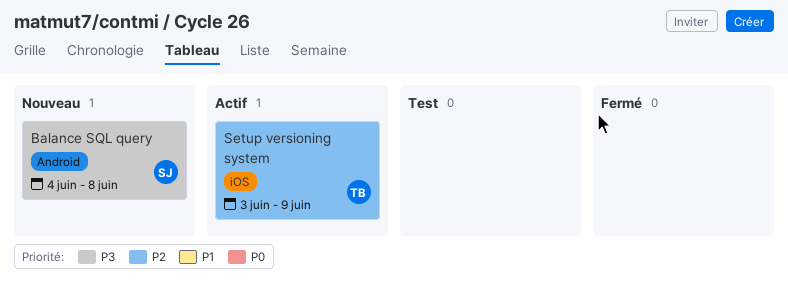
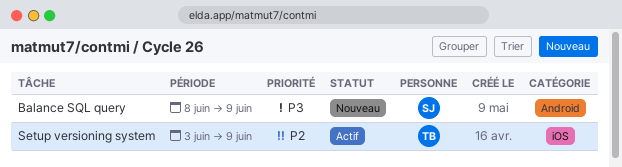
Balance SQL query, start: Jun 4 -> Jun 8
Balance SQL query, due: Jun 8 -> Jun 9

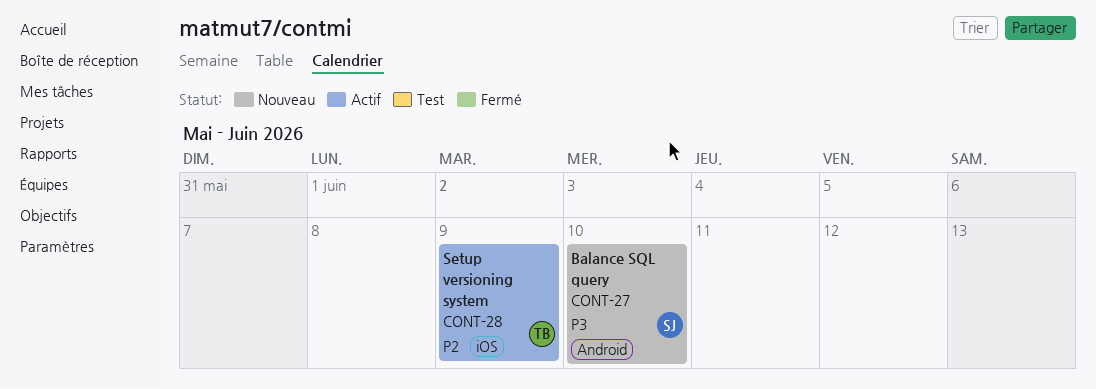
Balance SQL query, due: Jun 9 -> Jun 10

